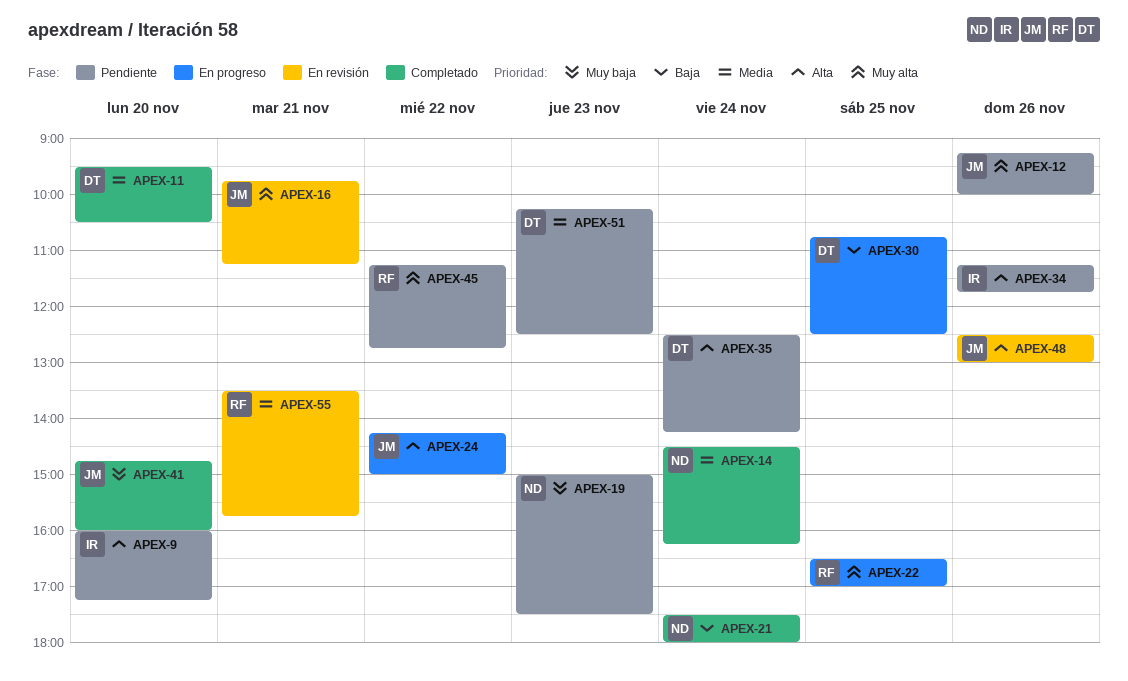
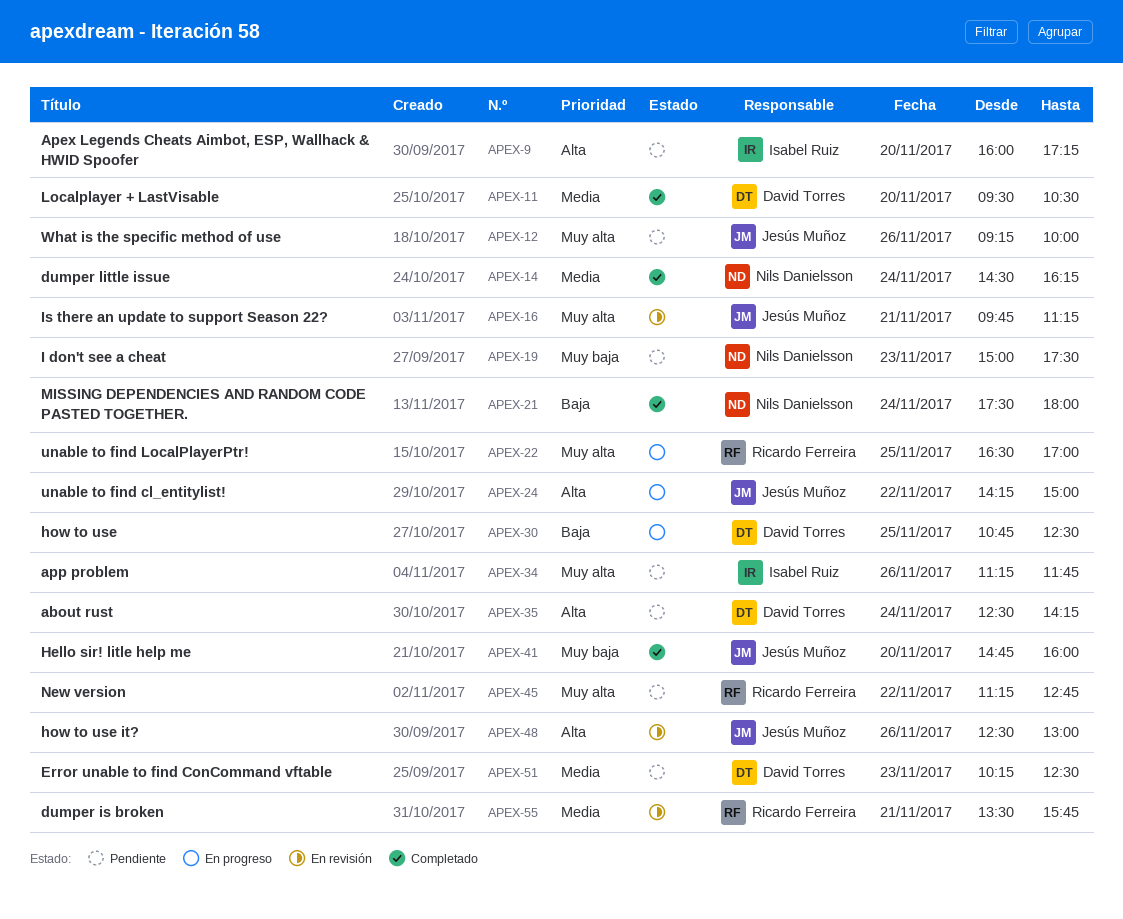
APEX-34, priority: Alta -> Muy alta

